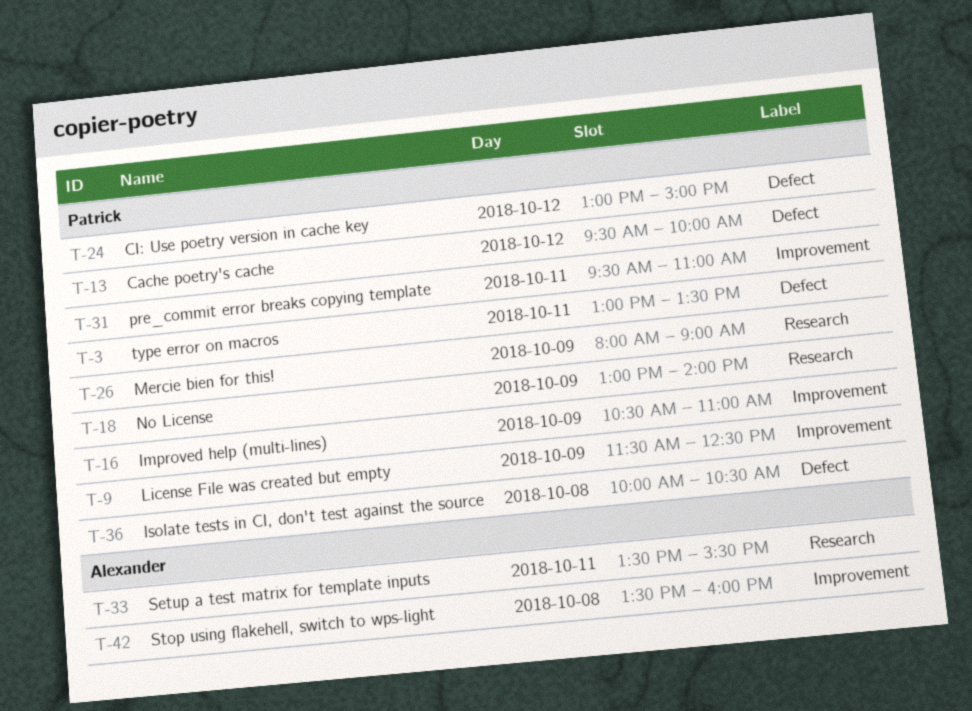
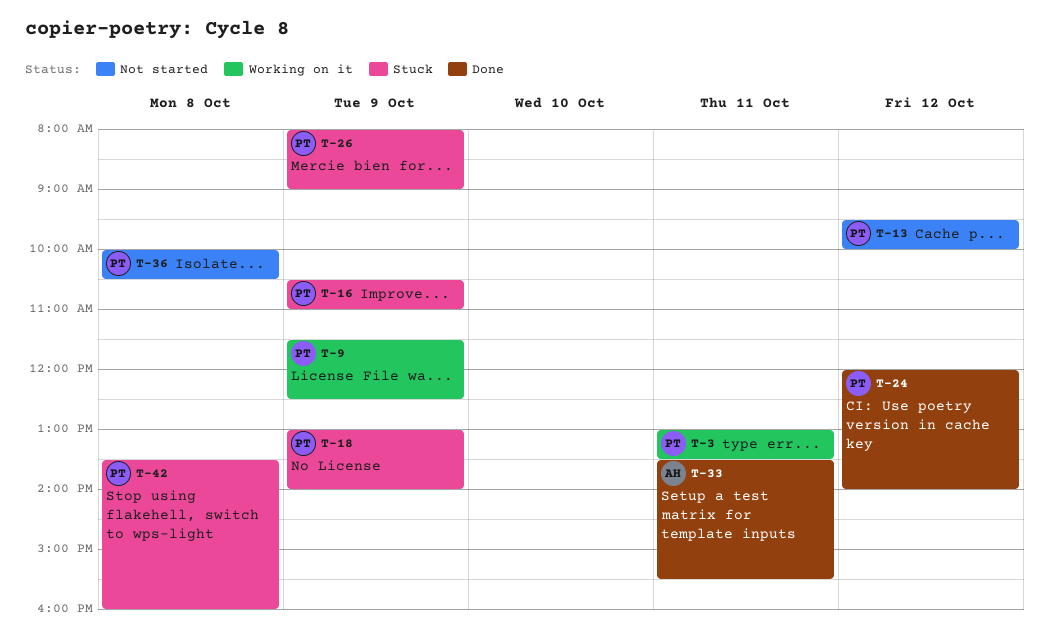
T-24, begins: 13:00 -> 12:00
T-24, ends: 15:00 -> 14:00
T-31: present -> none
T-42, owner: Alexander -> Patrick

